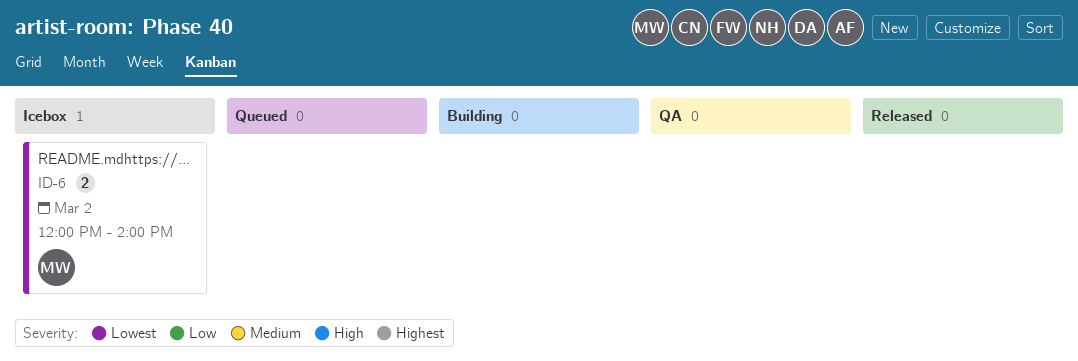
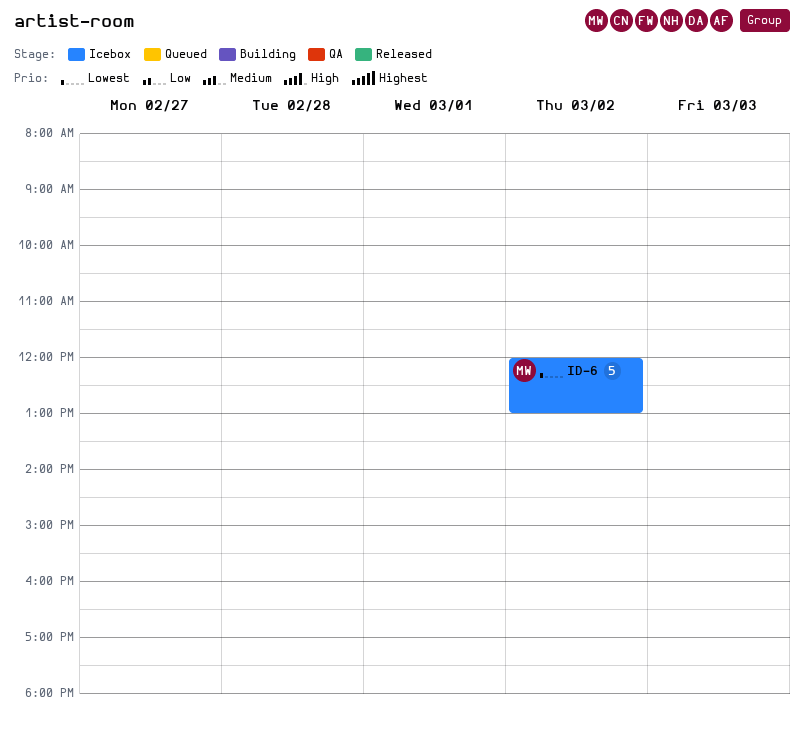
ID-6, estimate: 2 -> 5
ID-6, ends: 14:00 -> 13:00

